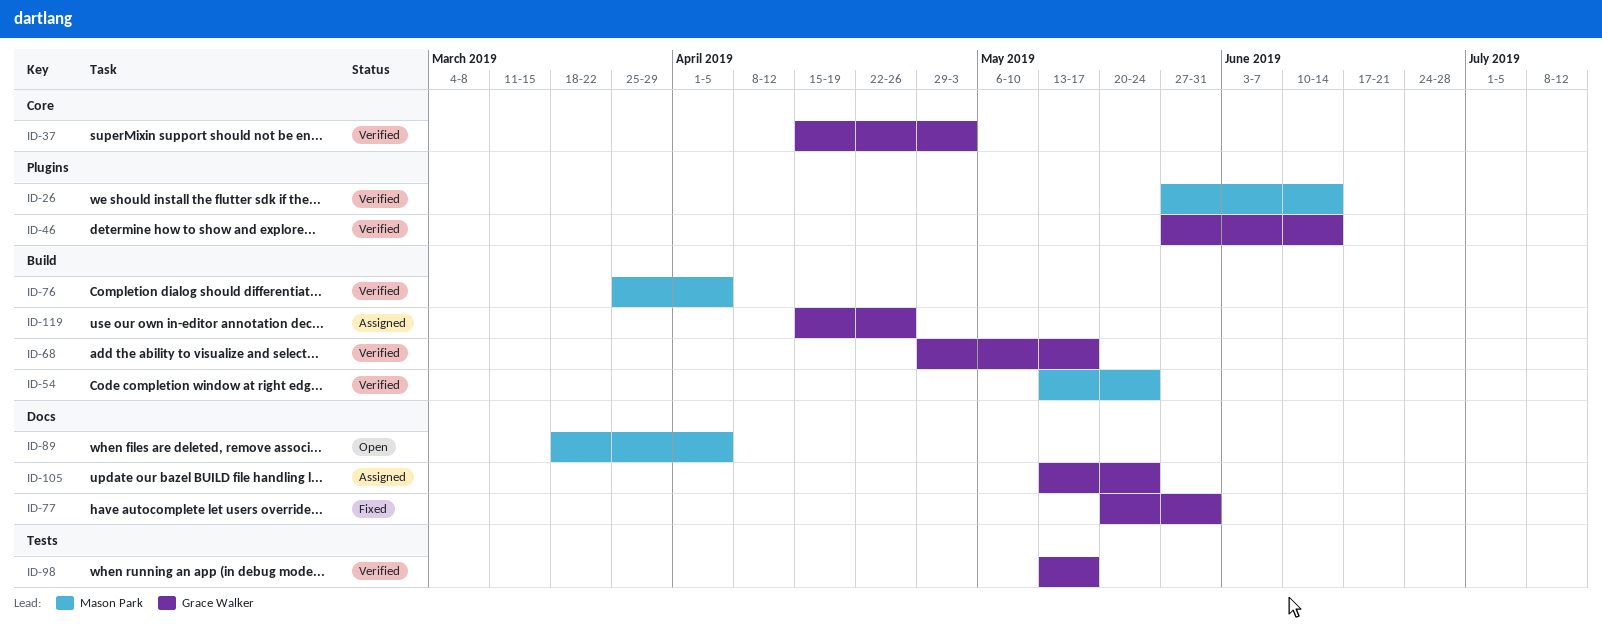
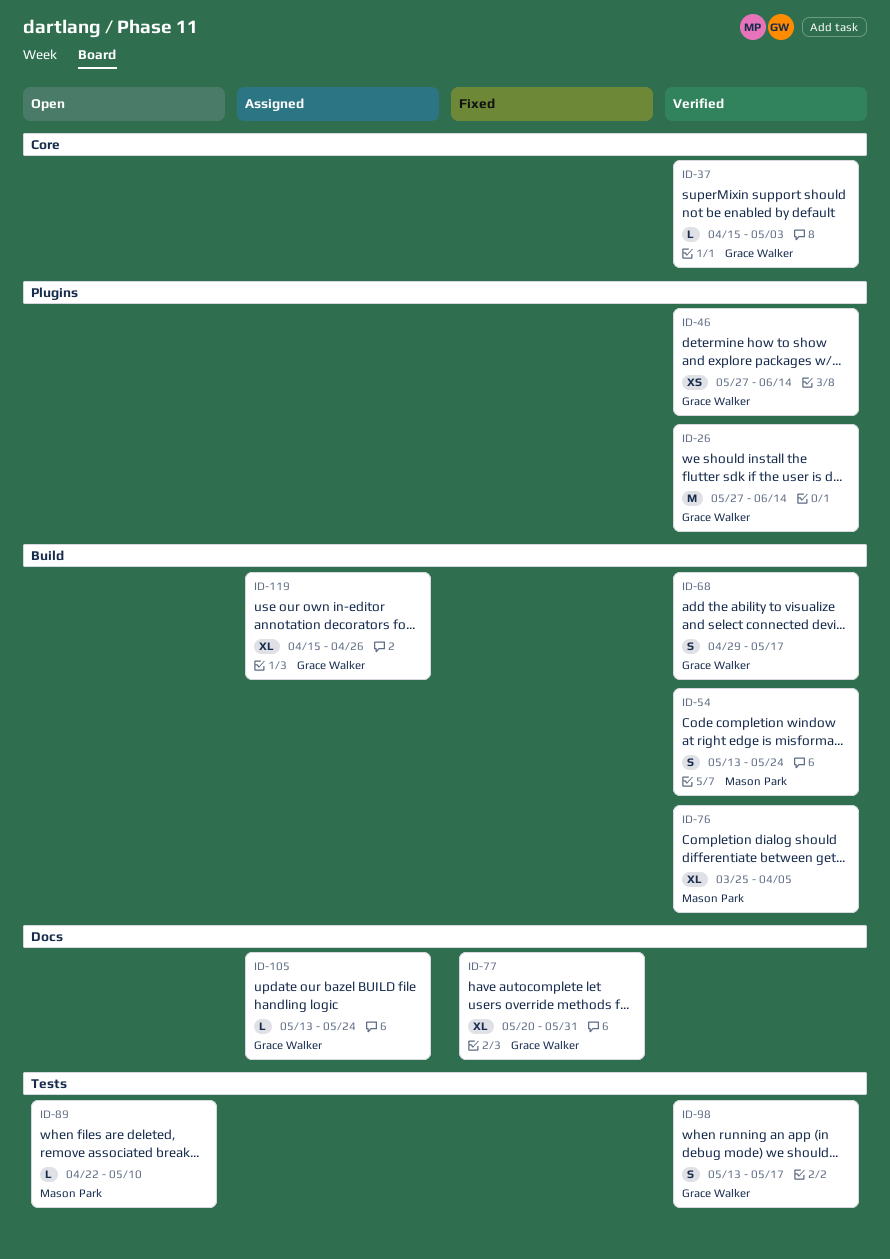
ID-26, owner: Mason Park -> Grace Walker
ID-89, label: Docs -> Tests
ID-89, start: Mar 18 -> Apr 22
ID-89, due: Apr 5 -> May 10

